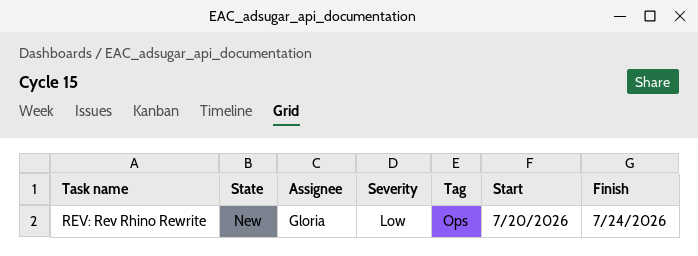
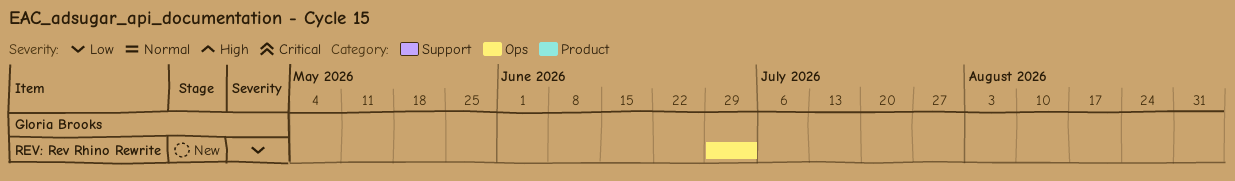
REV: Rev Rhino Rewrite, start: Jul 20 -> Jun 29
REV: Rev Rhino Rewrite, due: Jul 24 -> Jul 3

